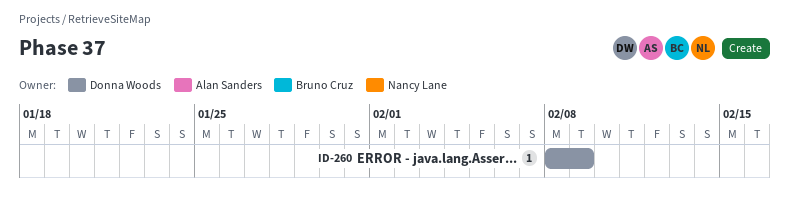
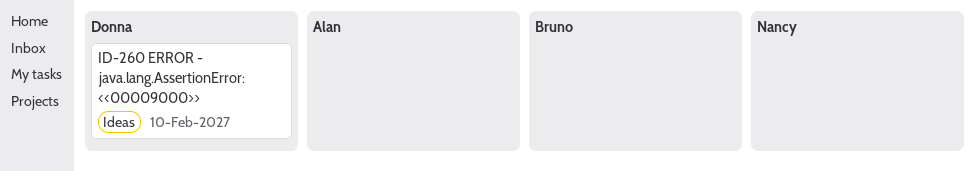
ID-260, due: Feb 9 -> Feb 10

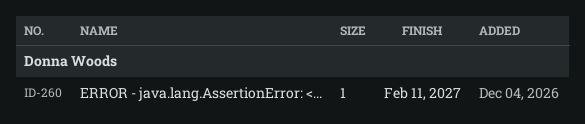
ID-260, due: Feb 10 -> Feb 11

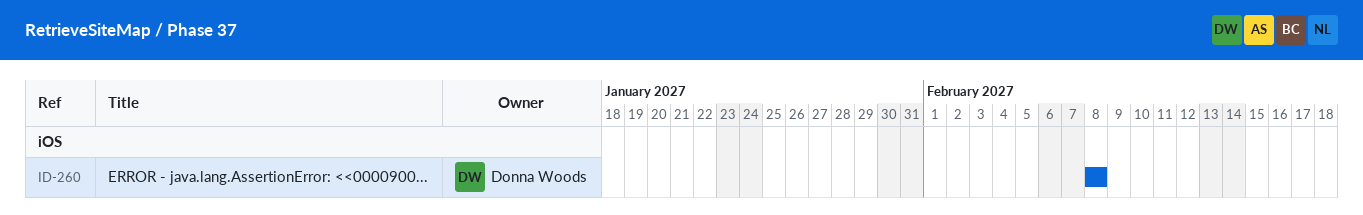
ID-260, due: Feb 11 -> Feb 8

